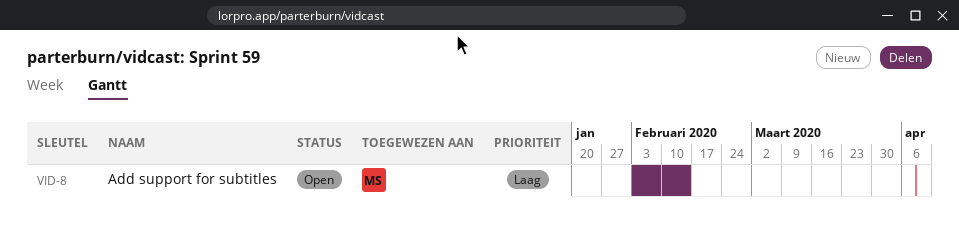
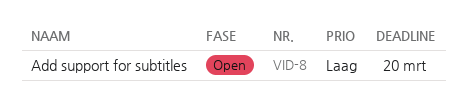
VID-8, due: Feb 14 -> Mar 20

